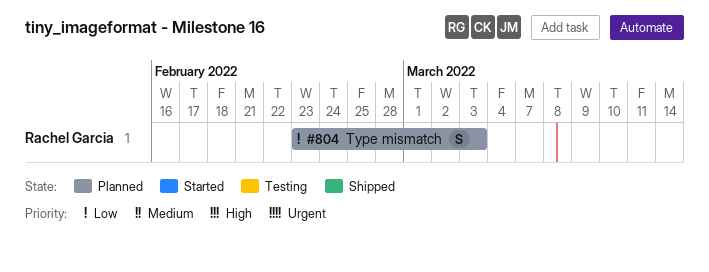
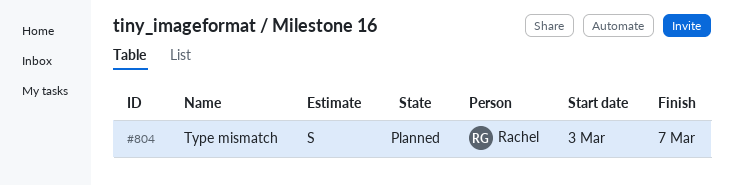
#804, start: Feb 23 -> Mar 3
#804, due: Mar 3 -> Mar 7

